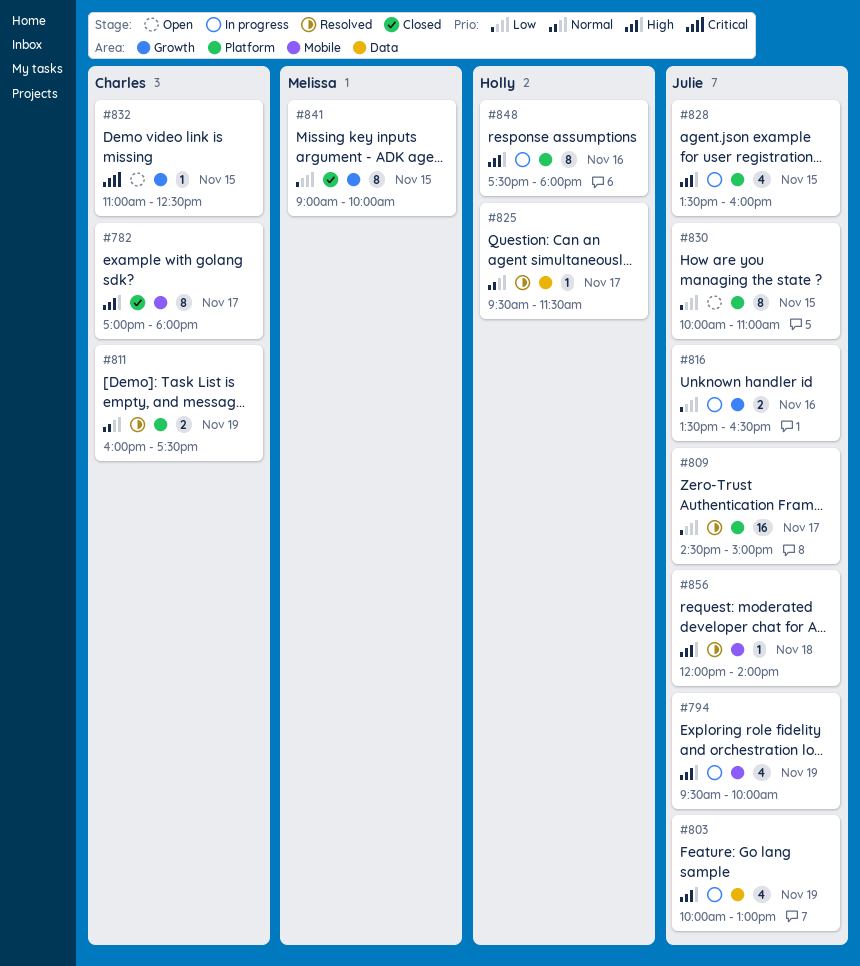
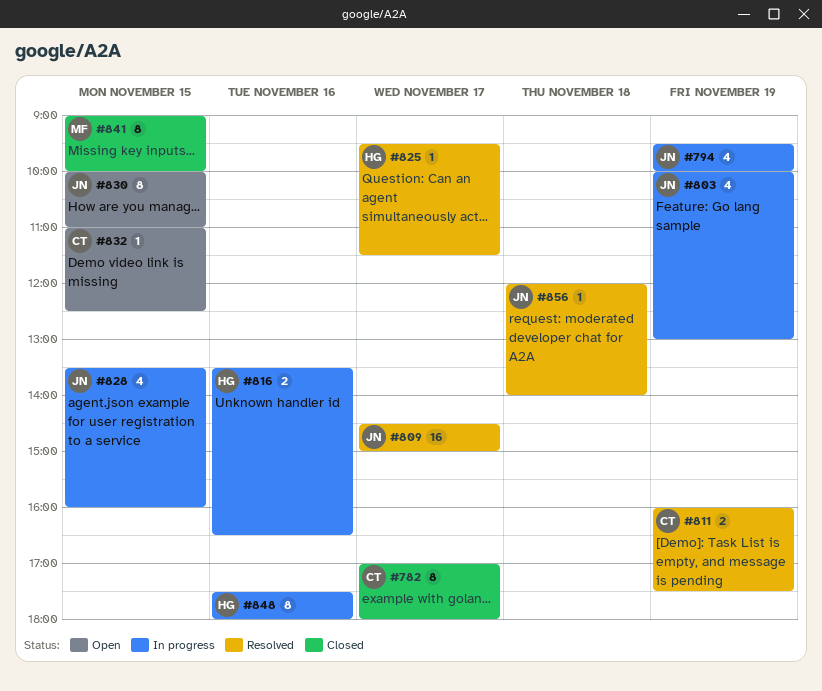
#816, owner: Julie -> Holly

